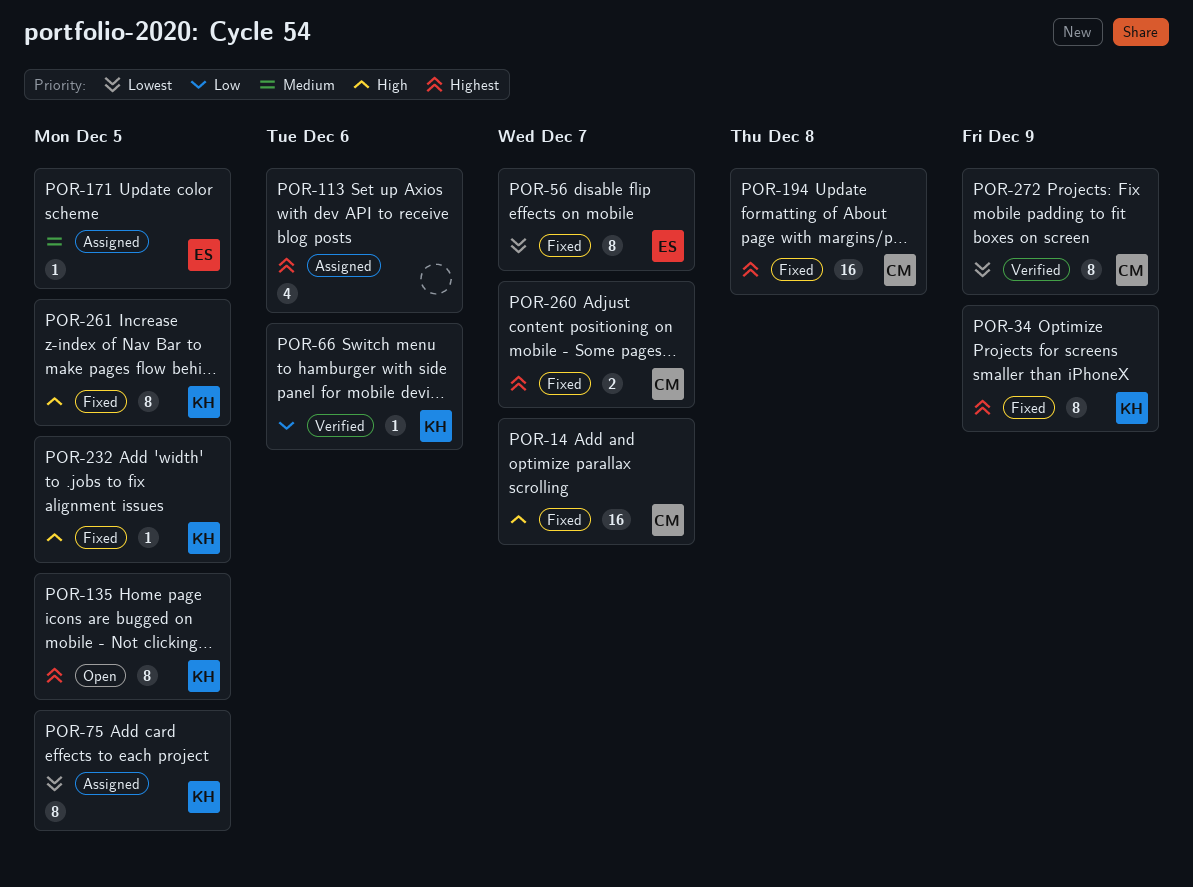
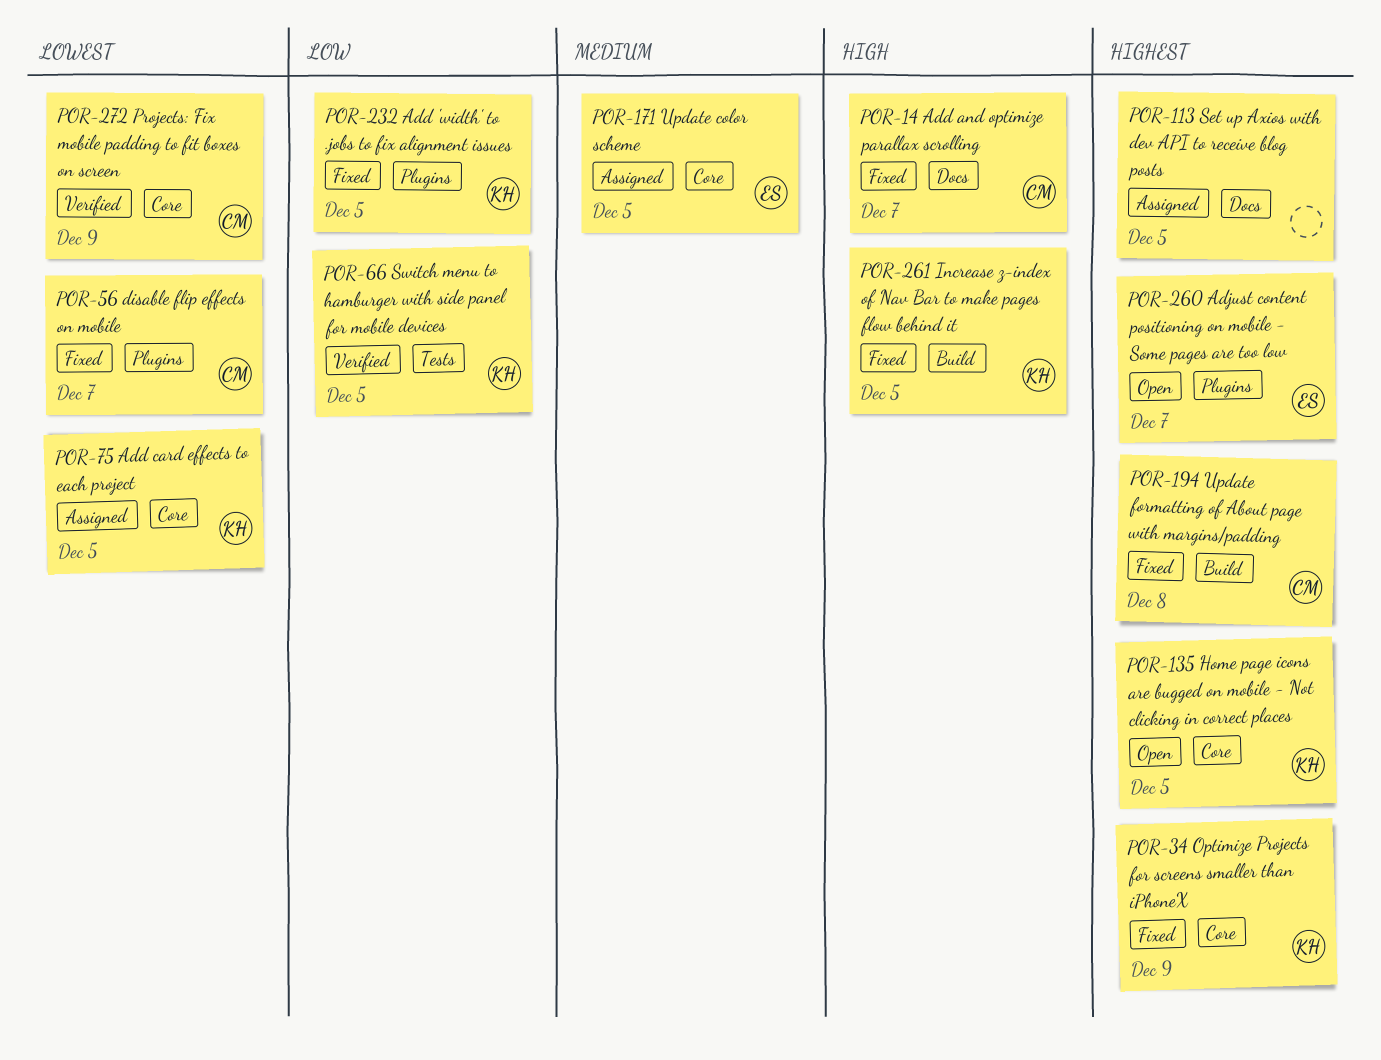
POR-56, owner: ES -> CM
POR-66, due: Dec 6 -> Dec 5
POR-113, due: Dec 6 -> Dec 5
POR-232, priority: High -> Low
POR-260, status: Fixed -> Open
POR-260, owner: CM -> ES

